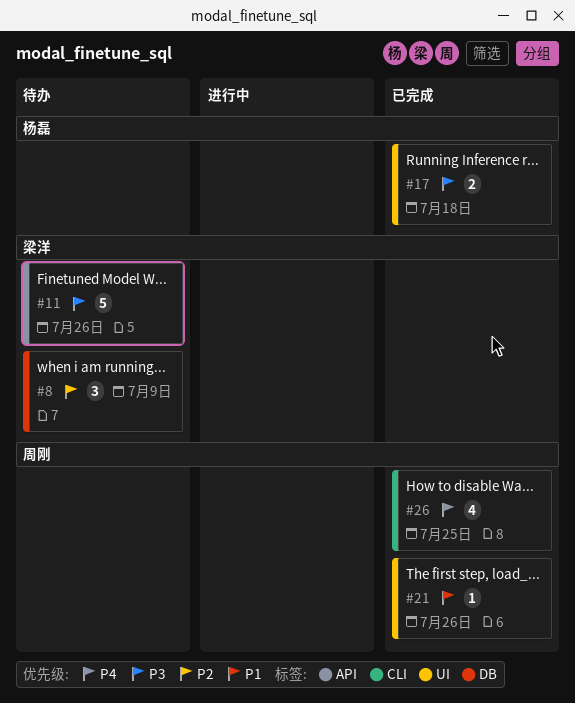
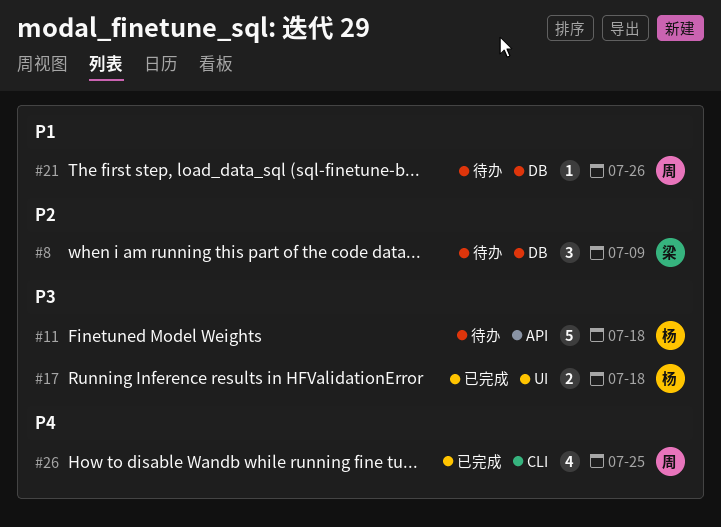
#11, owner: 梁洋 -> 杨磊
#11, due: Jul 26 -> Jul 18
#21, status: 已完成 -> 待办
#21, label: UI -> DB

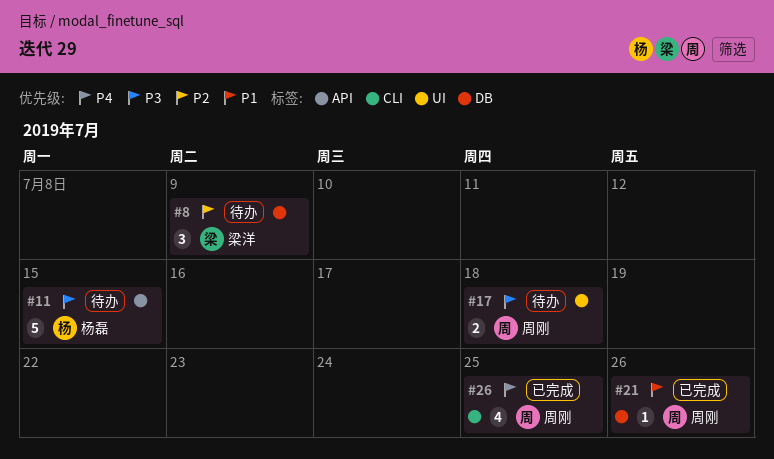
#11, due: Jul 18 -> Jul 15
#17, status: 已完成 -> 待办
#17, owner: 杨磊 -> 周刚
#21, status: 待办 -> 已完成

